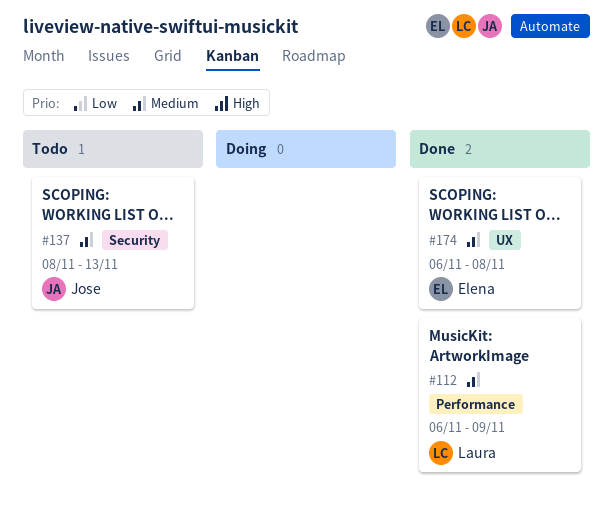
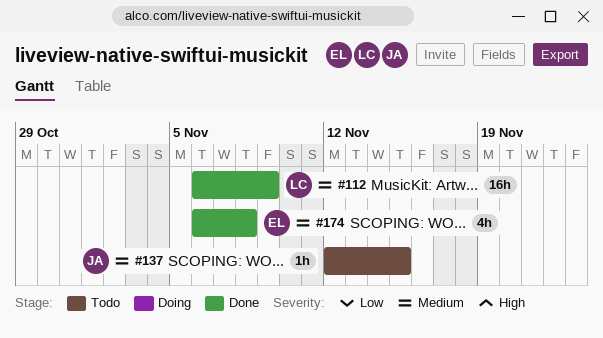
#137, start: Nov 8 -> Nov 12
#137, due: Nov 13 -> Nov 15

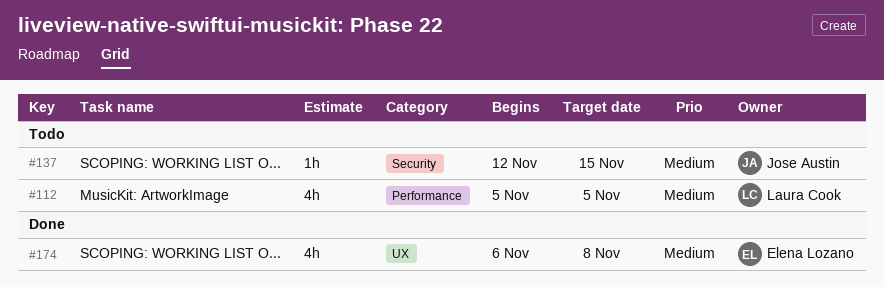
#112, status: Done -> Todo
#112, estimate: 16h -> 4h
#112, start: Nov 6 -> Nov 5
#112, due: Nov 9 -> Nov 5

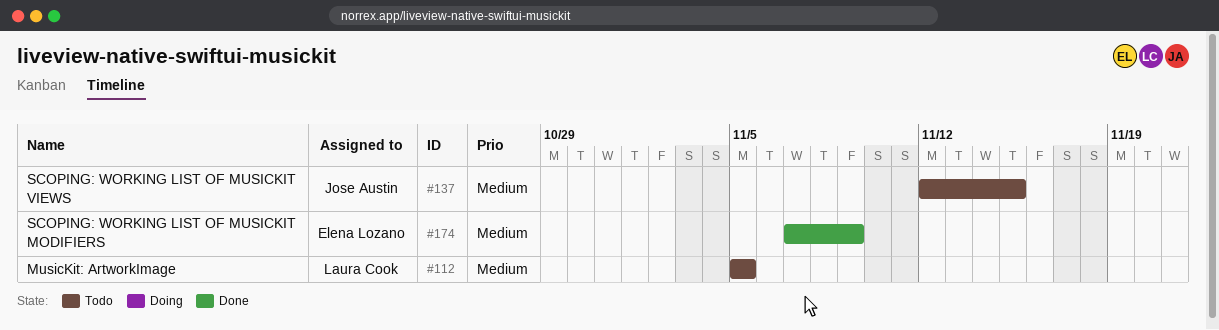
#174, start: Nov 6 -> Nov 7
#174, due: Nov 8 -> Nov 9

